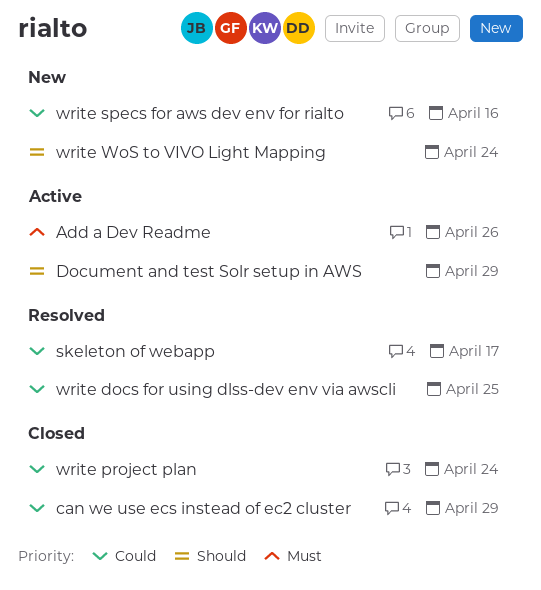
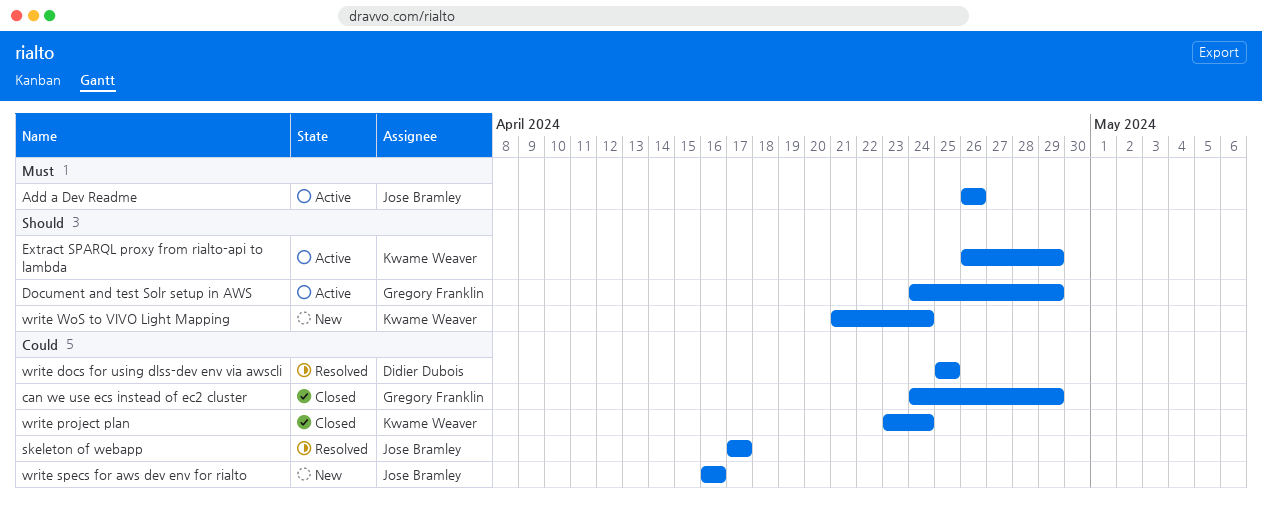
Extract SPARQL proxy from rialto-api to lambda: none -> present

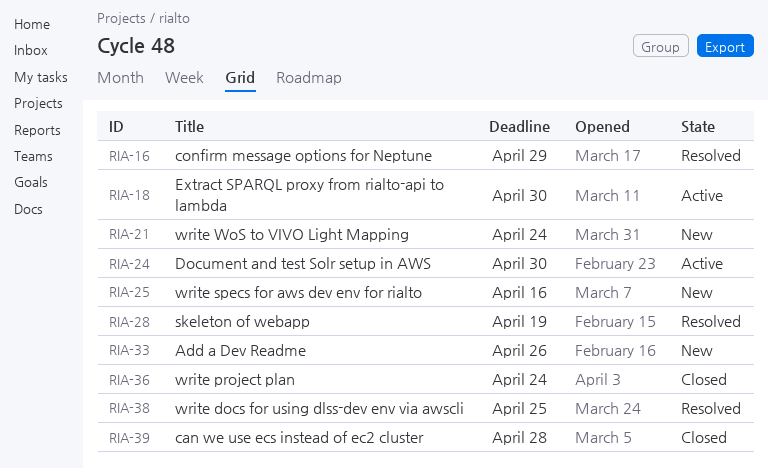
Add a Dev Readme, status: Active -> New
can we use ecs instead of ec2 cluster, due: Apr 29 -> Apr 28
confirm message options for Neptune: none -> present
Document and test Solr setup in AWS, due: Apr 29 -> Apr 30
Extract SPARQL proxy from rialto-api to lambda, due: Apr 29 -> Apr 30
skeleton of webapp, due: Apr 17 -> Apr 19

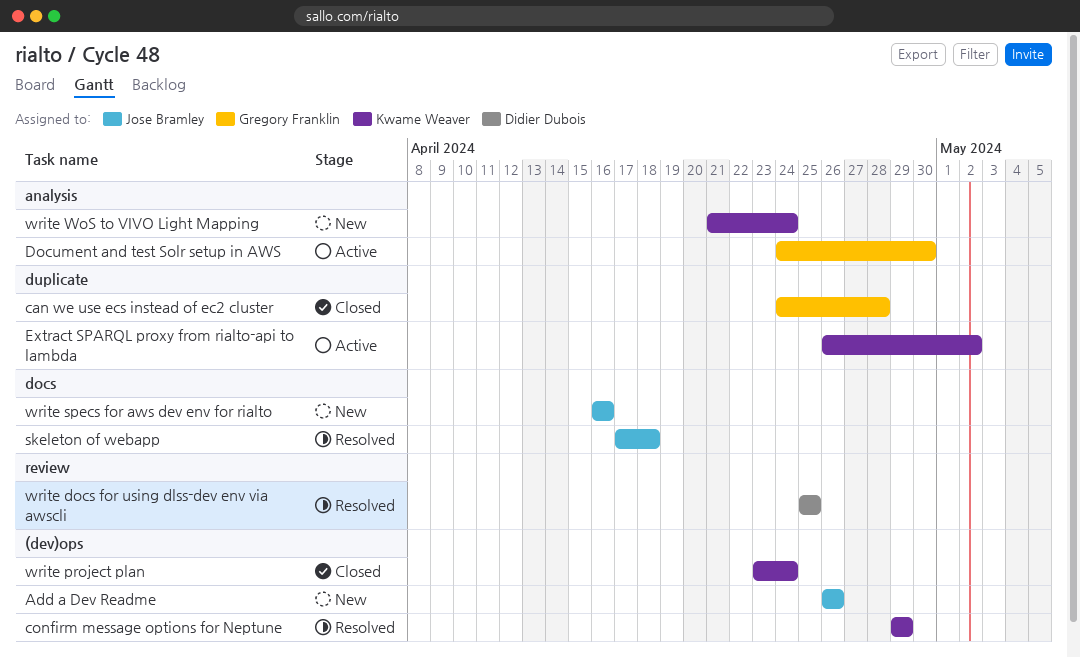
Extract SPARQL proxy from rialto-api to lambda, due: Apr 30 -> May 2
skeleton of webapp, due: Apr 19 -> Apr 18

